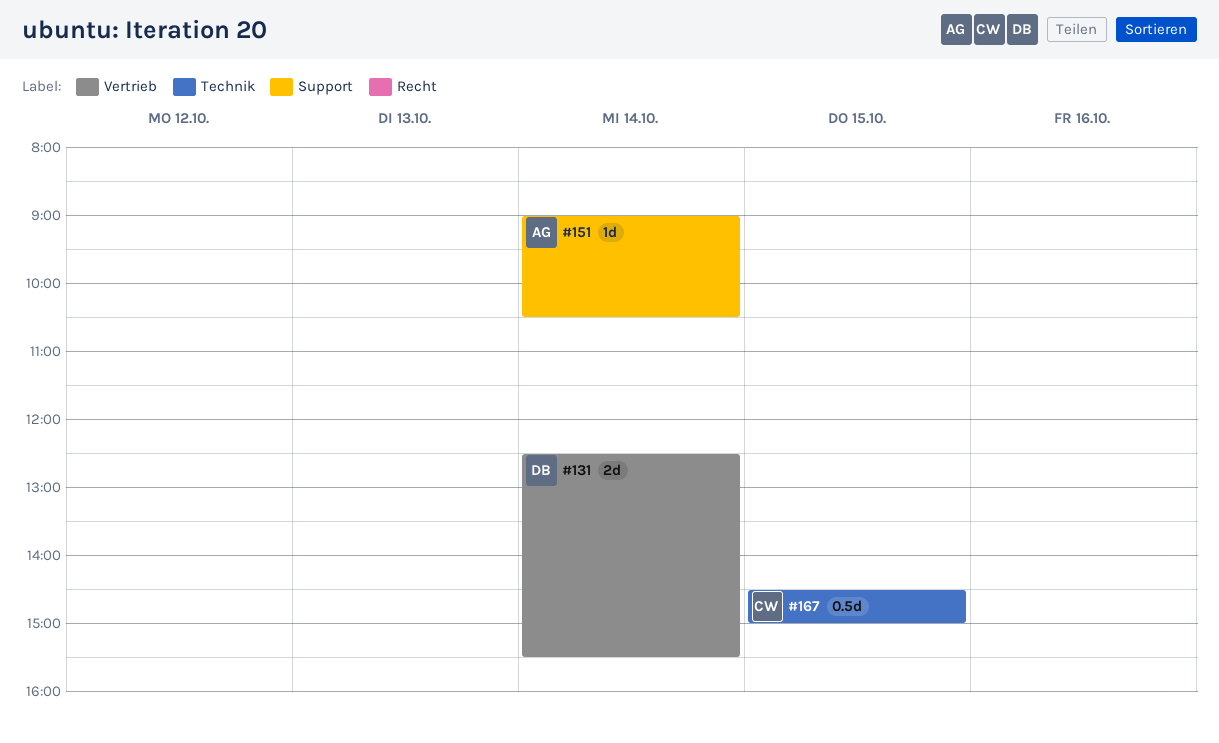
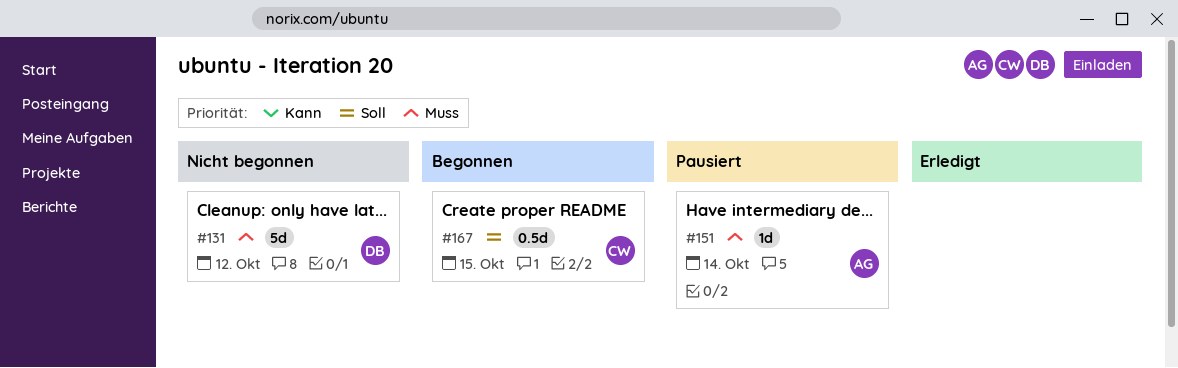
#131, estimate: 2d -> 5d
#131, day: Oct 14 -> Oct 12

